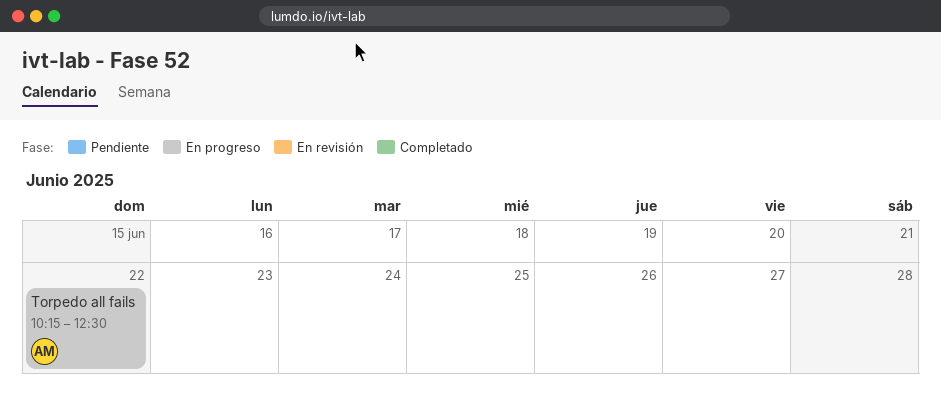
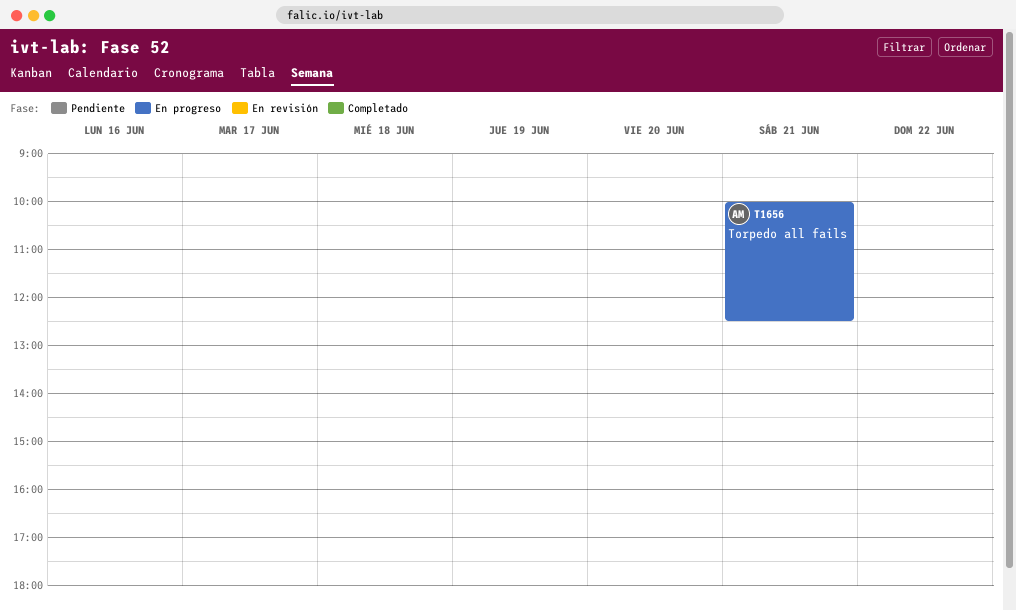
Torpedo all fails, day: Jun 22 -> Jun 21
Torpedo all fails, begins: 10:15 -> 10:00

